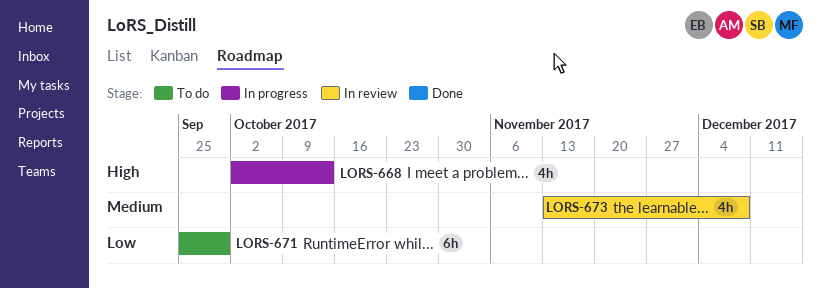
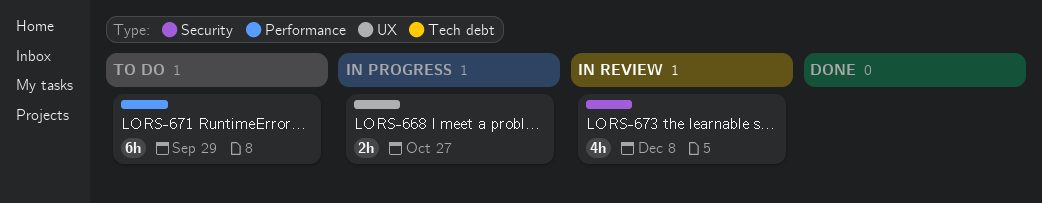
LORS-668, estimate: 4h -> 2h
LORS-668, due: Oct 13 -> Oct 27

